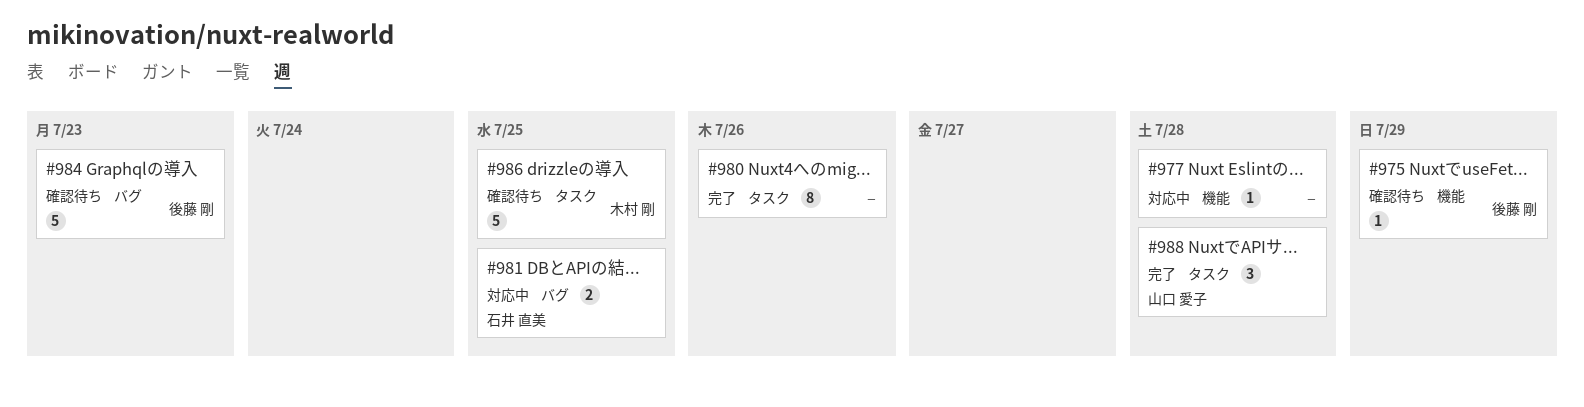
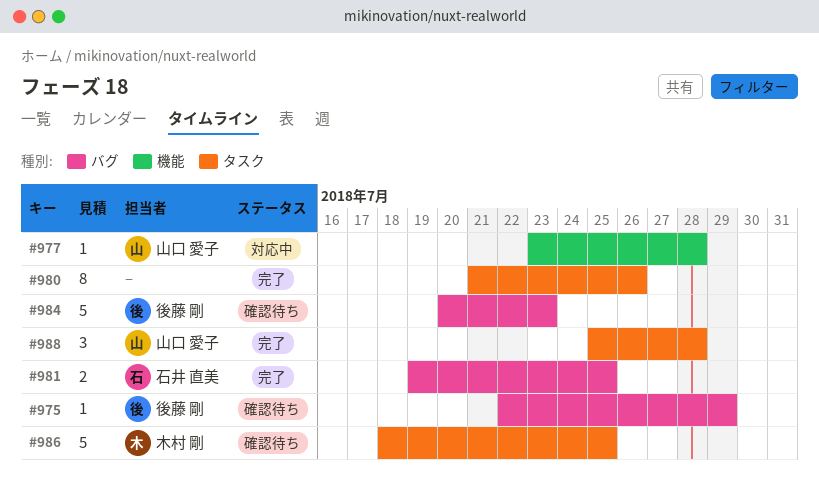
#975, label: 機能 -> バグ
#977, owner: none -> 山口 愛子
#981, status: 対応中 -> 完了

